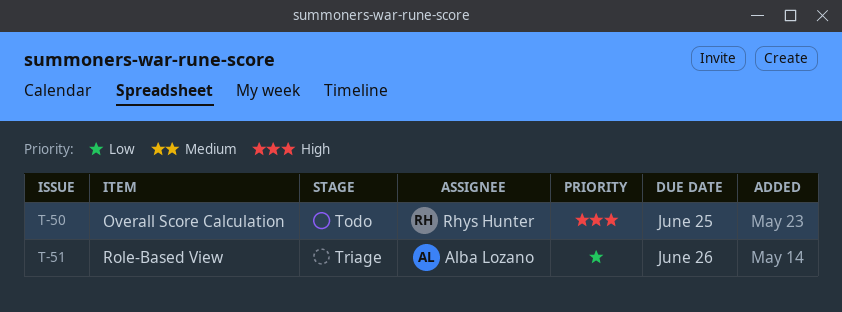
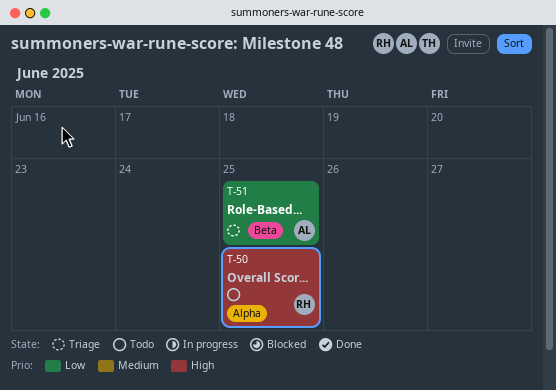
T-51, due: Jun 26 -> Jun 25

